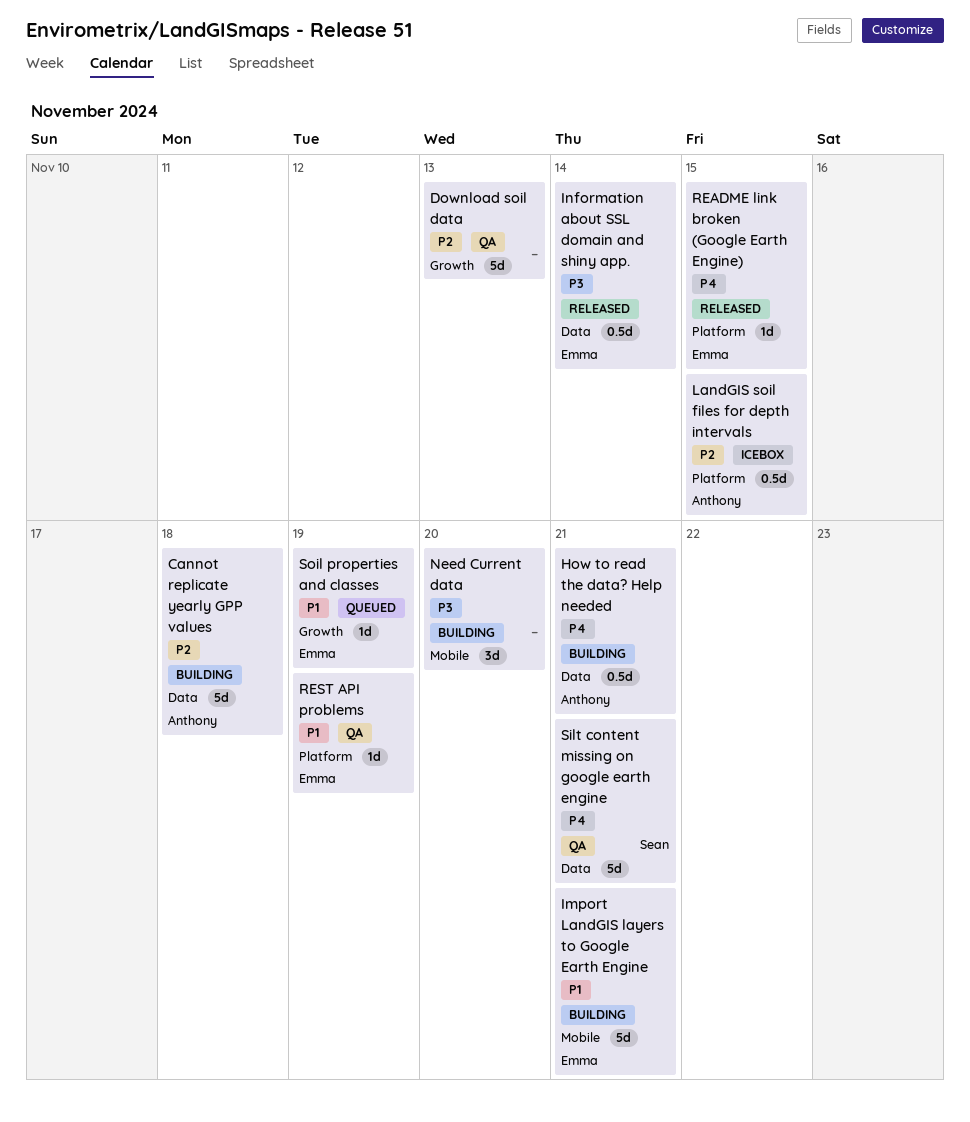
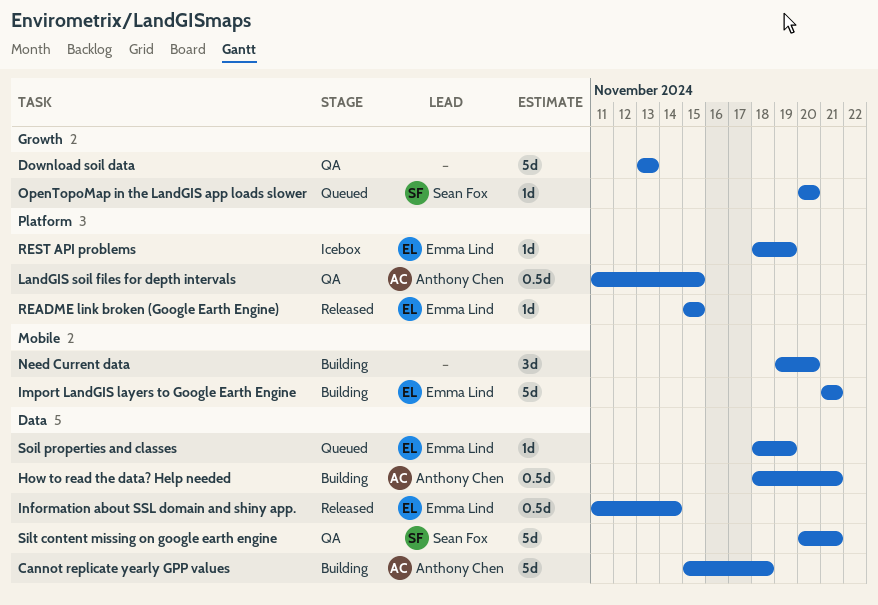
LandGIS soil files for depth intervals, status: Icebox -> QA
OpenTopoMap in the LandGIS app loads slower: none -> present
REST API problems, status: QA -> Icebox
Soil properties and classes, label: Growth -> Data

